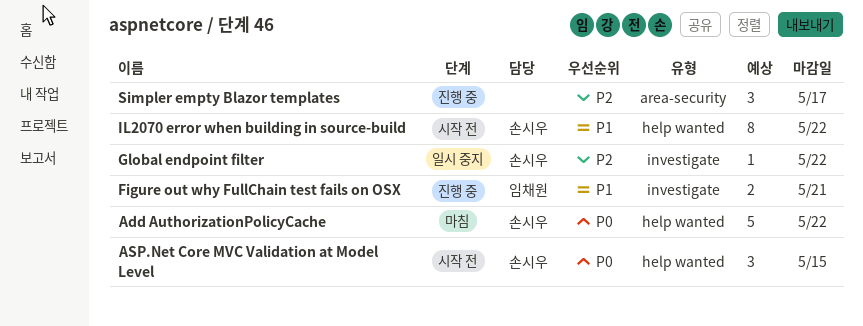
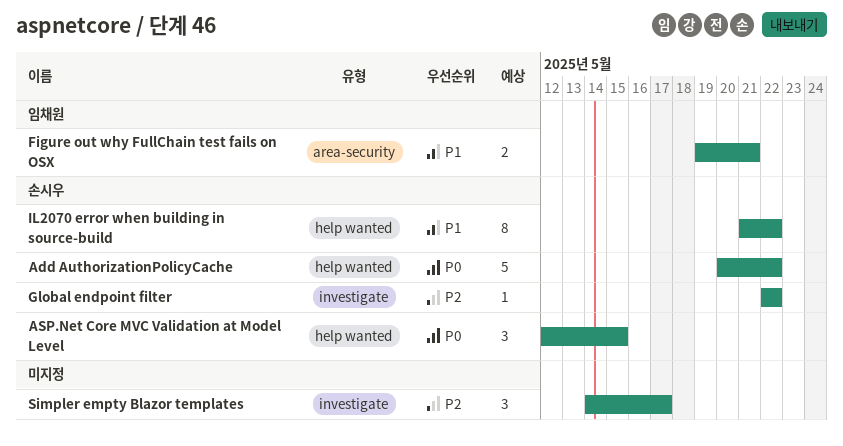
Figure out why FullChain test fails on OSX, label: investigate -> area-security
Simpler empty Blazor templates, label: area-security -> investigate

